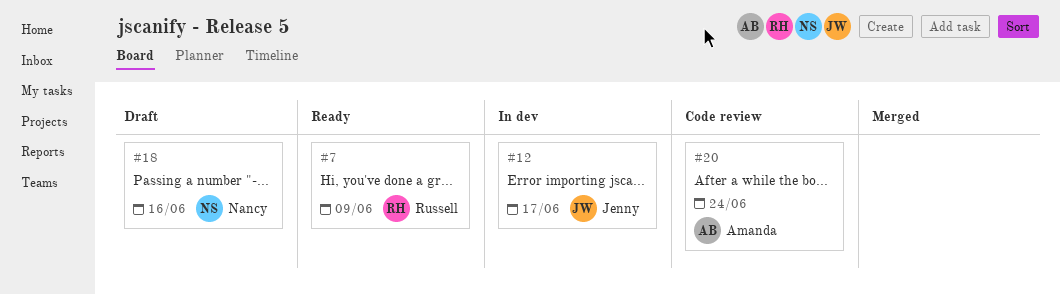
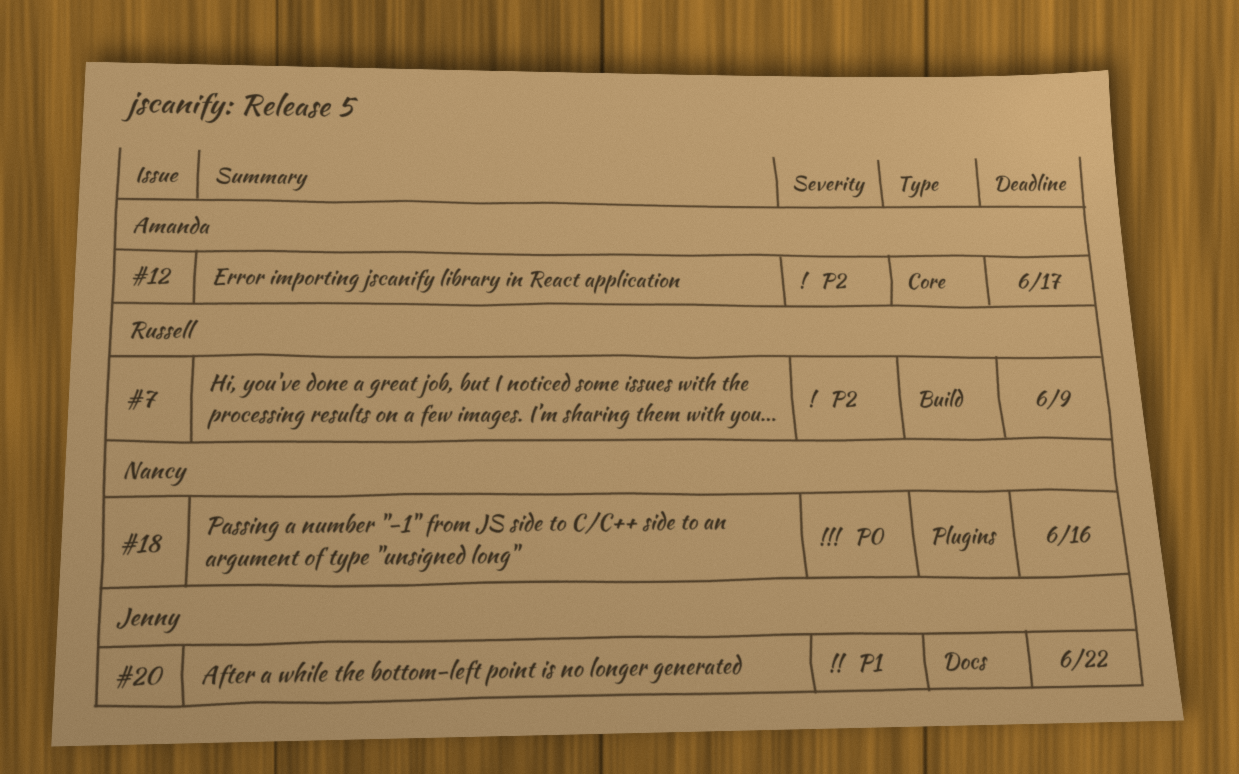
#12, owner: Jenny -> Amanda
#20, owner: Amanda -> Jenny
#20, due: Jun 24 -> Jun 22

